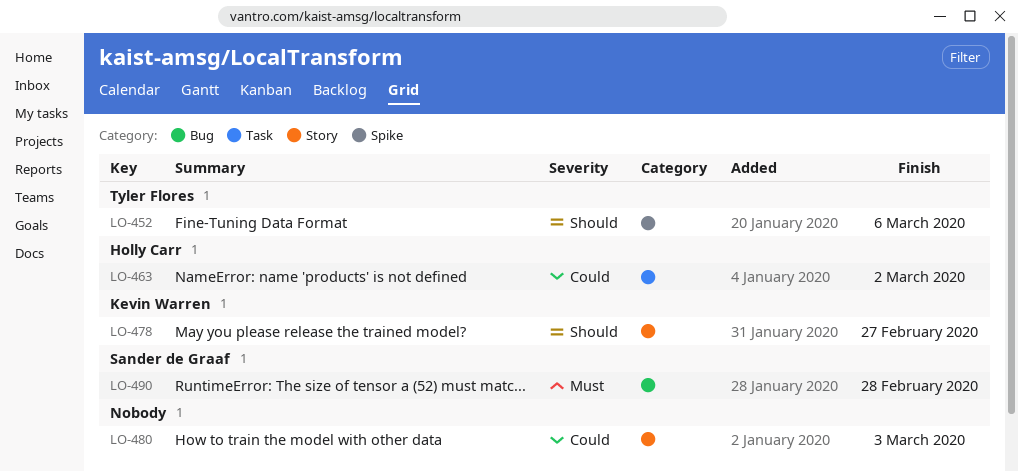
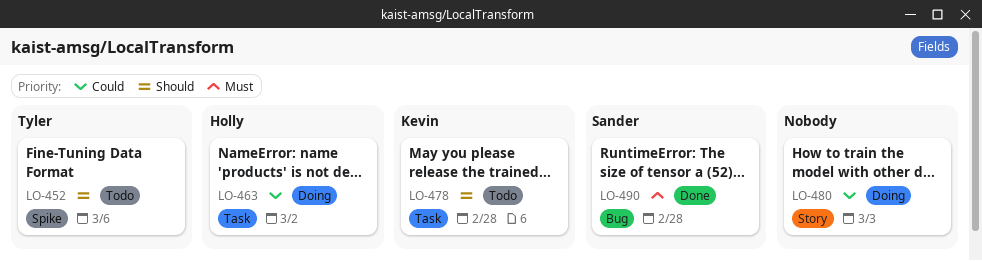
LO-478, label: Story -> Task
LO-478, due: Feb 27 -> Feb 28

